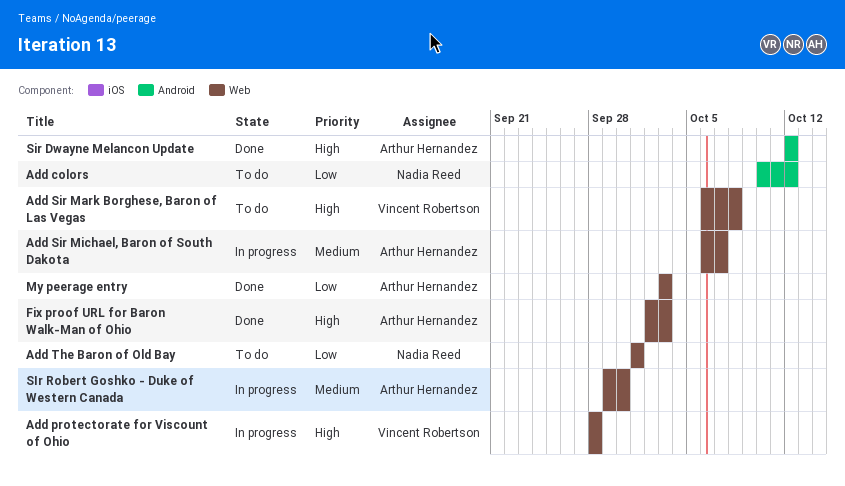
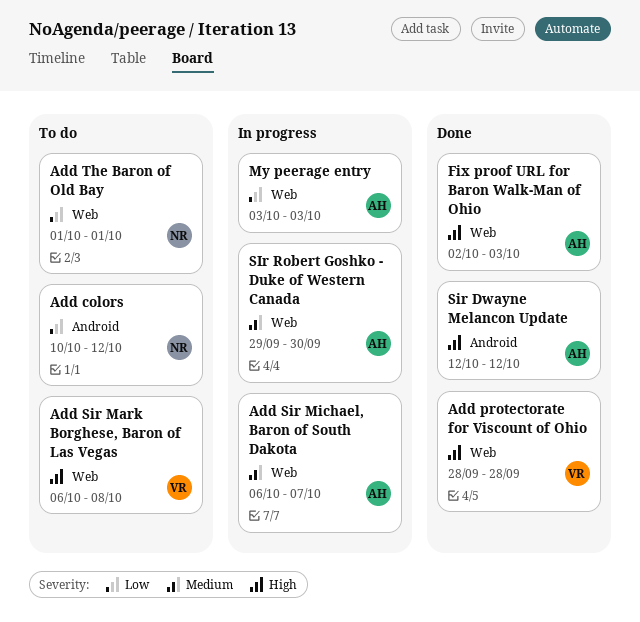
Add protectorate for Viscount of Ohio, status: In progress -> Done
My peerage entry, status: Done -> In progress

